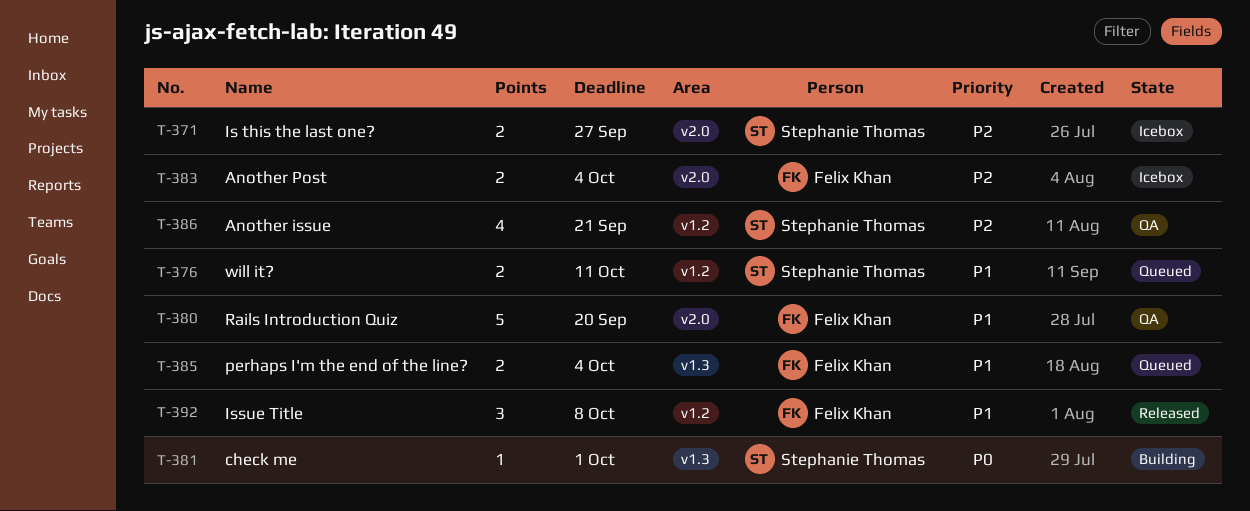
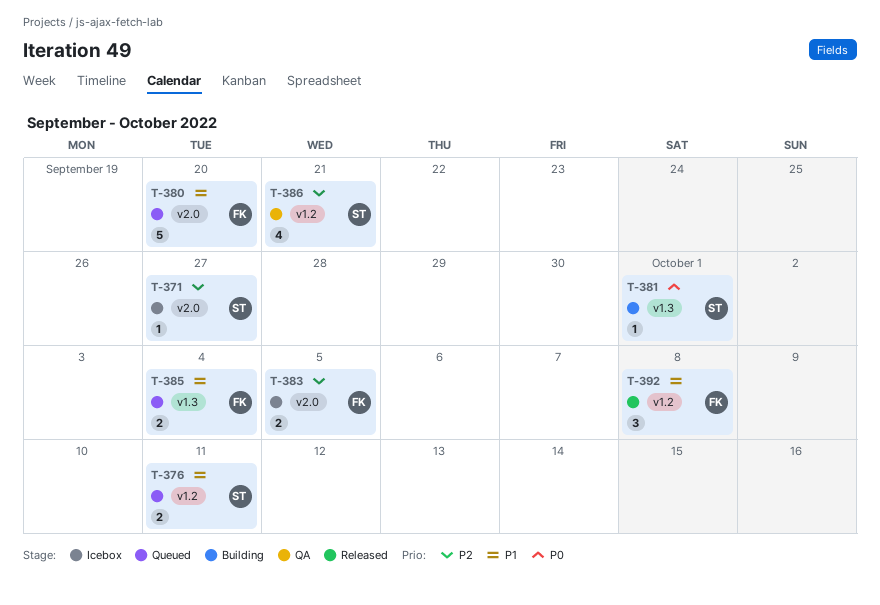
T-371, estimate: 2 -> 1
T-380, status: QA -> Queued
T-383, due: Oct 4 -> Oct 5

